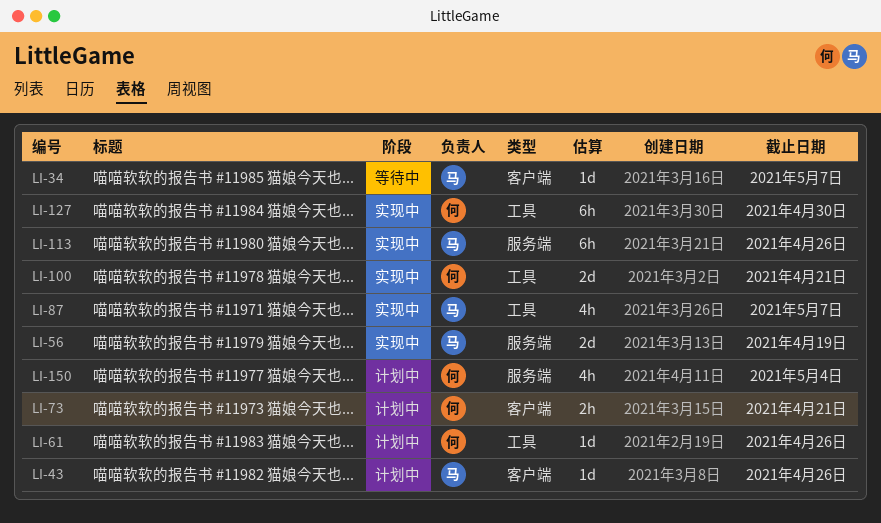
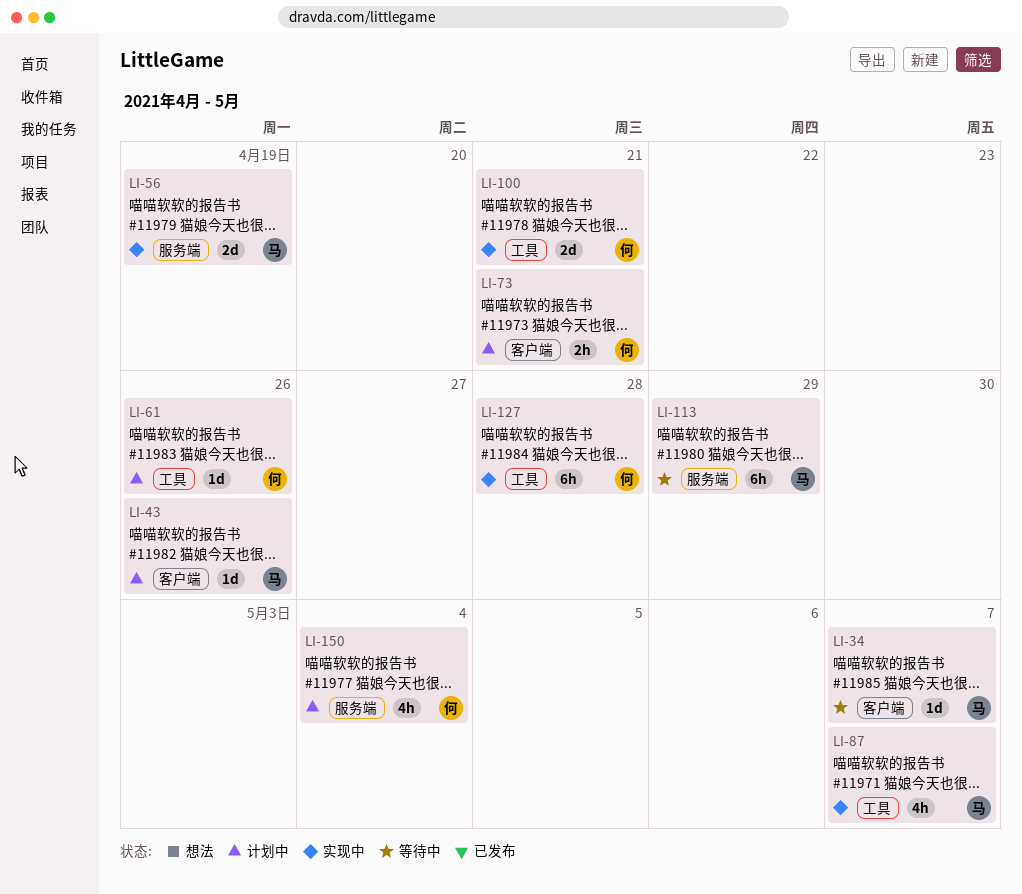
LI-113, status: 实现中 -> 等待中
LI-113, due: Apr 26 -> Apr 29
LI-127, due: Apr 30 -> Apr 28

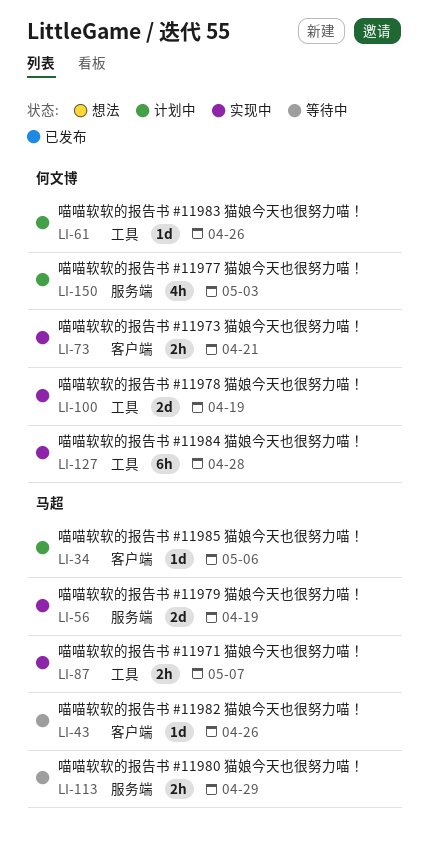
LI-34, status: 等待中 -> 计划中
LI-34, due: May 7 -> May 6
LI-43, status: 计划中 -> 等待中
LI-73, status: 计划中 -> 实现中
LI-87, estimate: 4h -> 2h
LI-100, due: Apr 21 -> Apr 19
LI-113, estimate: 6h -> 2h
LI-150, due: May 4 -> May 3

